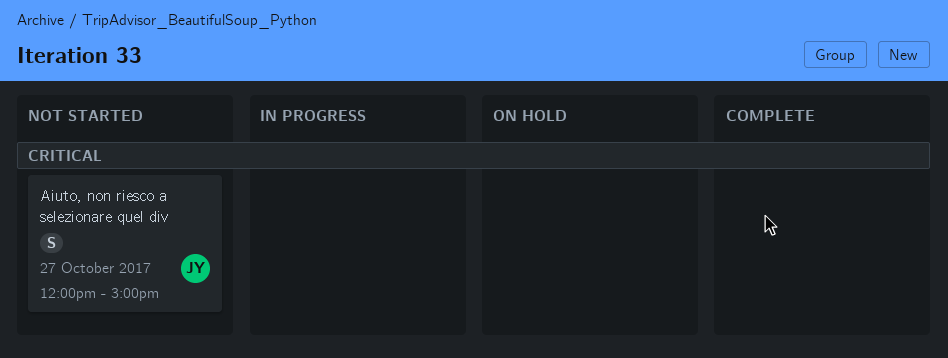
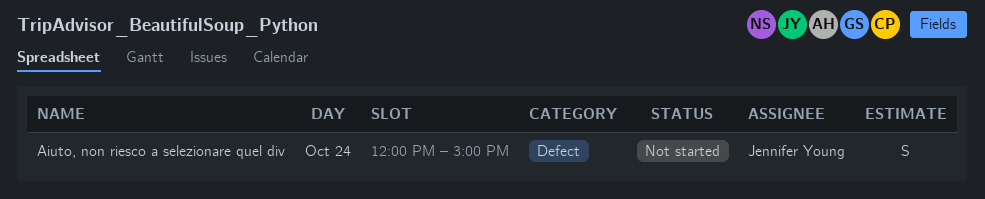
Aiuto, non riesco a selezionare quel div, day: Oct 27 -> Oct 24

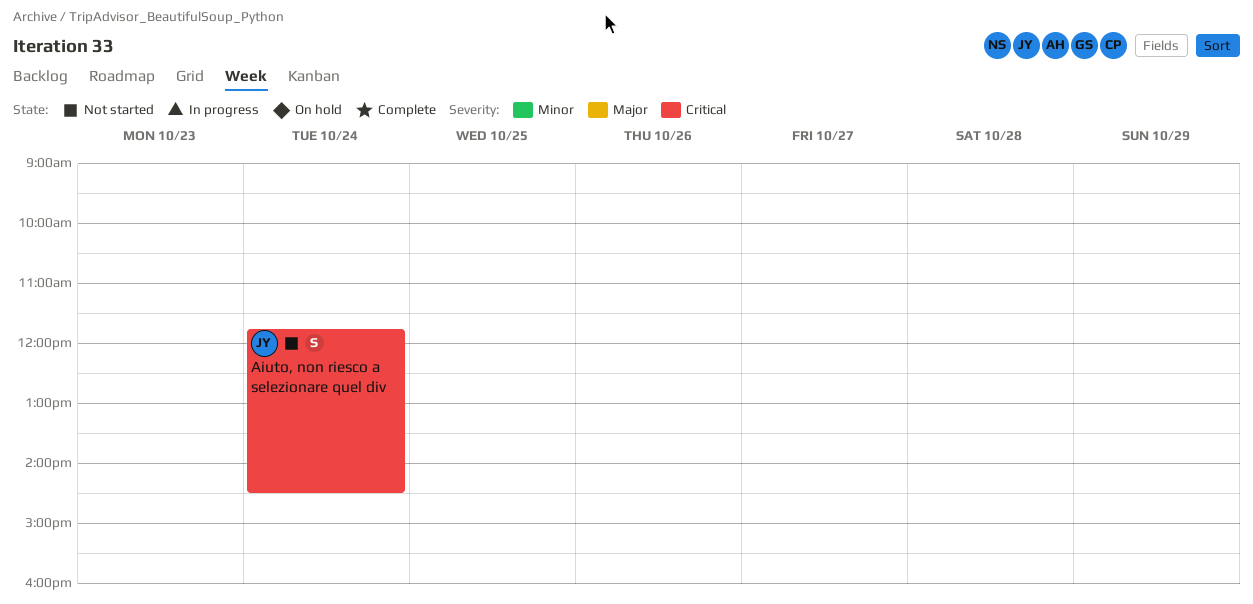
Aiuto, non riesco a selezionare quel div, begins: 12:00 -> 11:45
Aiuto, non riesco a selezionare quel div, ends: 15:00 -> 14:30

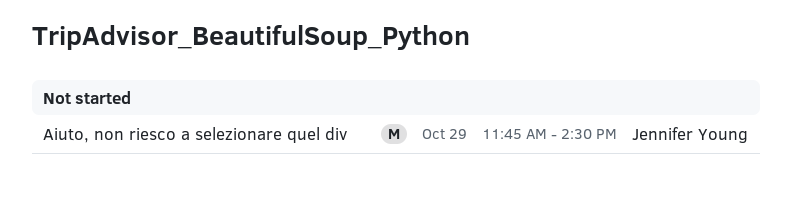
Aiuto, non riesco a selezionare quel div, estimate: S -> M
Aiuto, non riesco a selezionare quel div, day: Oct 24 -> Oct 29

